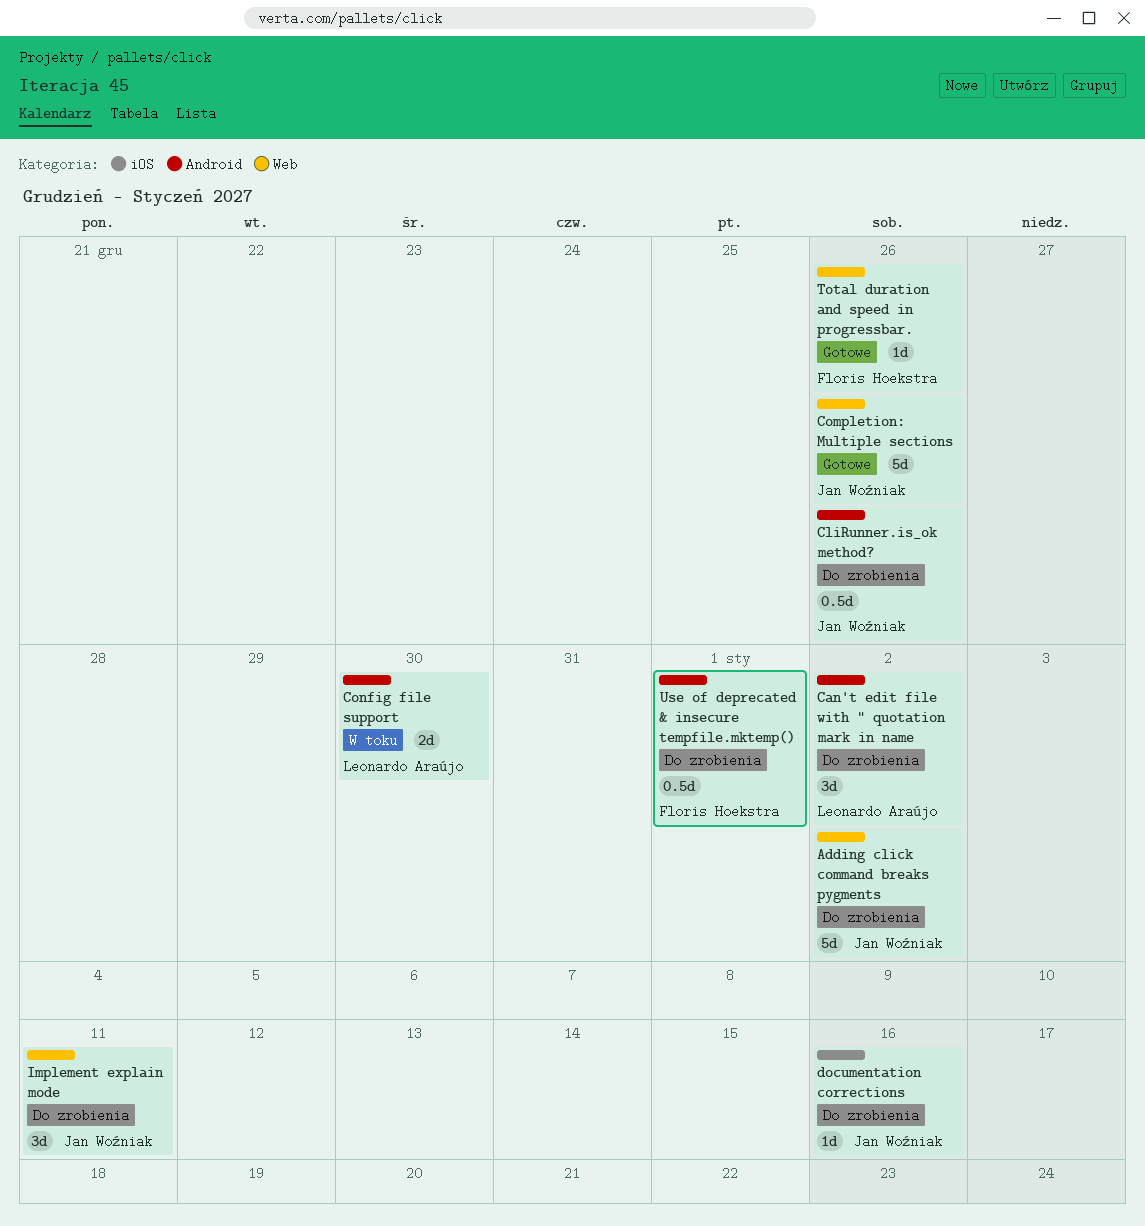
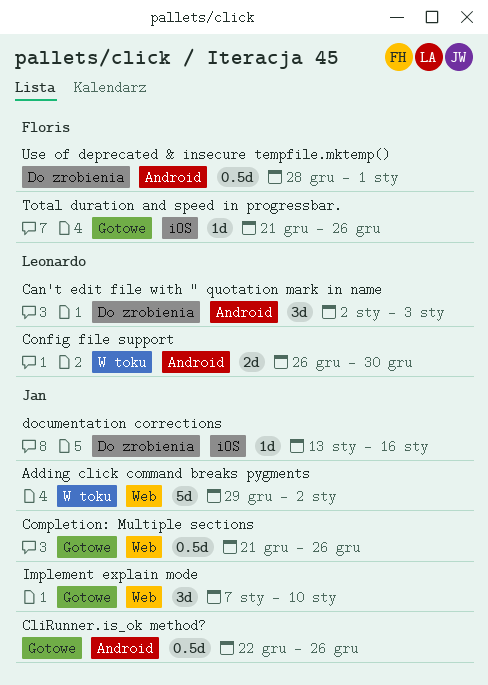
Adding click command breaks pygments, status: Do zrobienia -> W toku
Can't edit file with " quotation mark in name, due: Jan 2 -> Jan 3
CliRunner.is_ok method?, status: Do zrobienia -> Gotowe
Completion: Multiple sections, estimate: 5d -> 0.5d
Implement explain mode, status: Do zrobienia -> Gotowe
Implement explain mode, due: Jan 11 -> Jan 10
Total duration and speed in progressbar., label: Web -> iOS

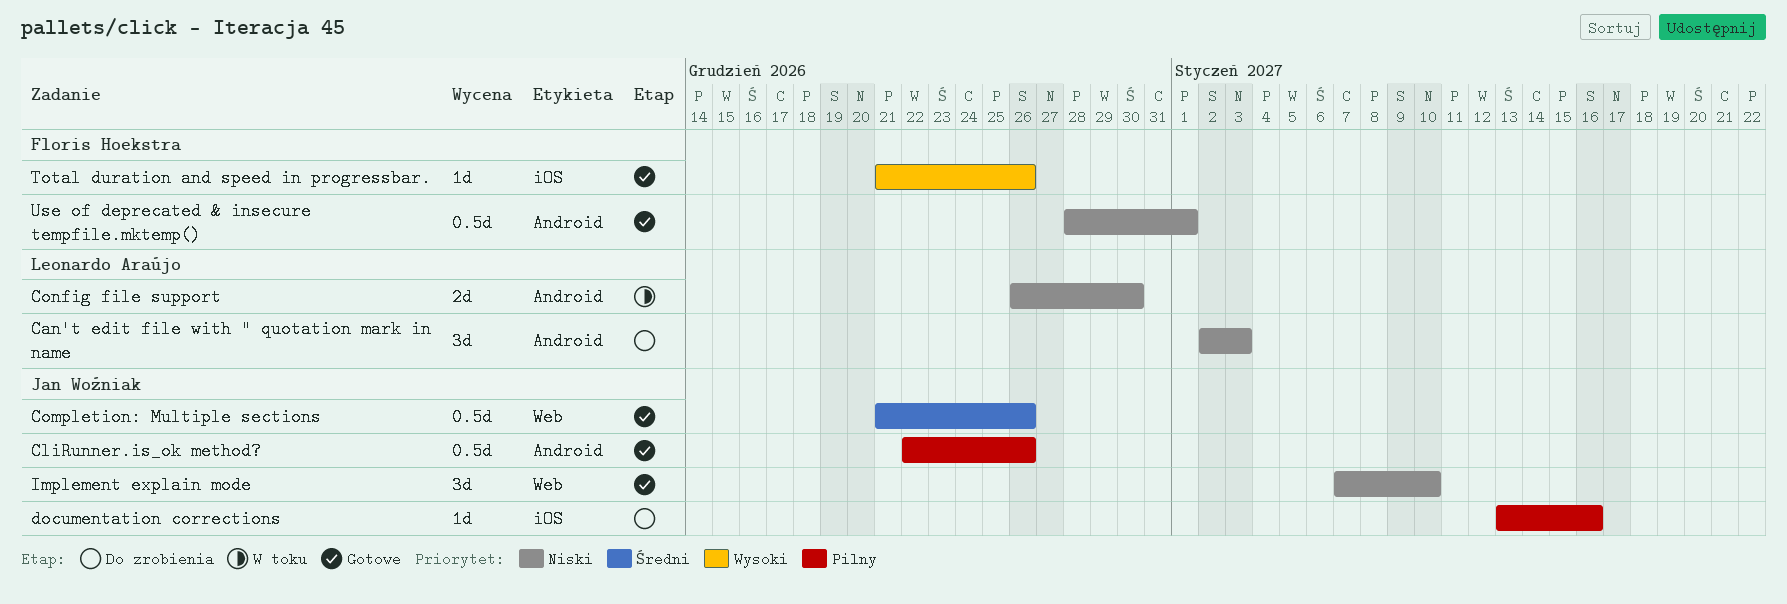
Adding click command breaks pygments: present -> none
Use of deprecated & insecure tempfile.mktemp(), status: Do zrobienia -> Gotowe

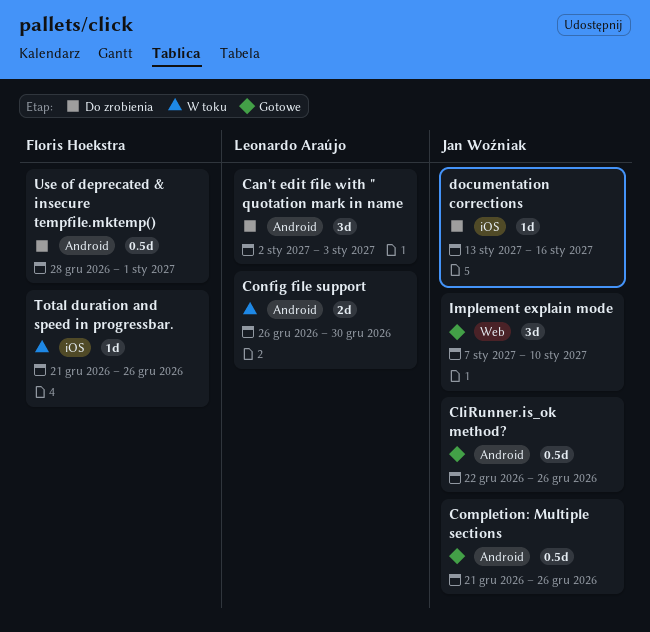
Completion: Multiple sections, label: Web -> Android
Total duration and speed in progressbar., status: Gotowe -> W toku
Use of deprecated & insecure tempfile.mktemp(), status: Gotowe -> Do zrobienia

